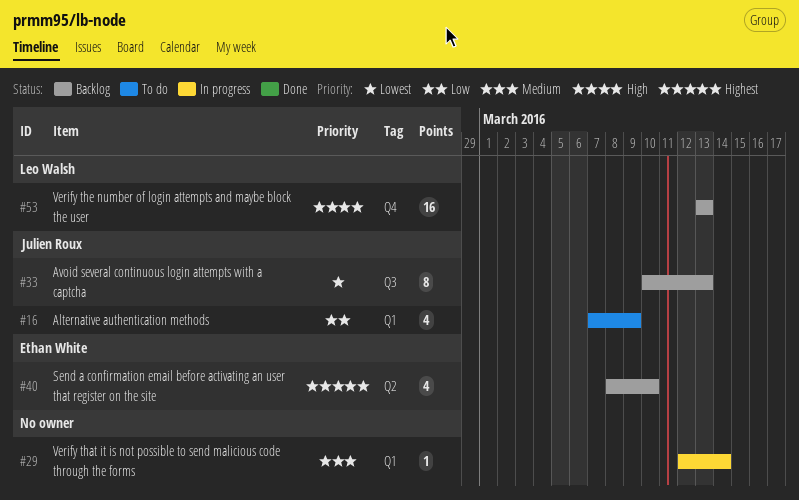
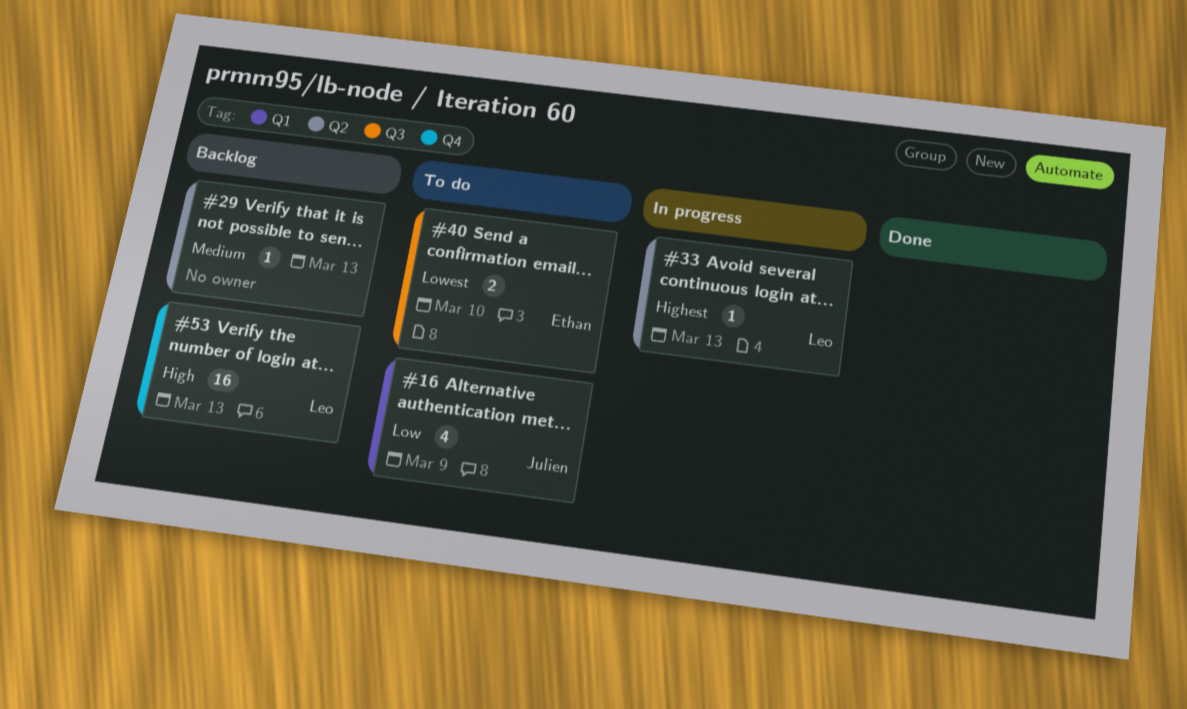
#29, status: In progress -> Backlog
#29, label: Q1 -> Q2
#29, due: Mar 14 -> Mar 13
#33, status: Backlog -> In progress
#33, owner: Julien Roux -> Leo Walsh
#33, priority: Lowest -> Highest
#33, label: Q3 -> Q2
#33, estimate: 8 -> 1
#40, status: Backlog -> To do
#40, priority: Highest -> Lowest
#40, label: Q2 -> Q3
#40, estimate: 4 -> 2

